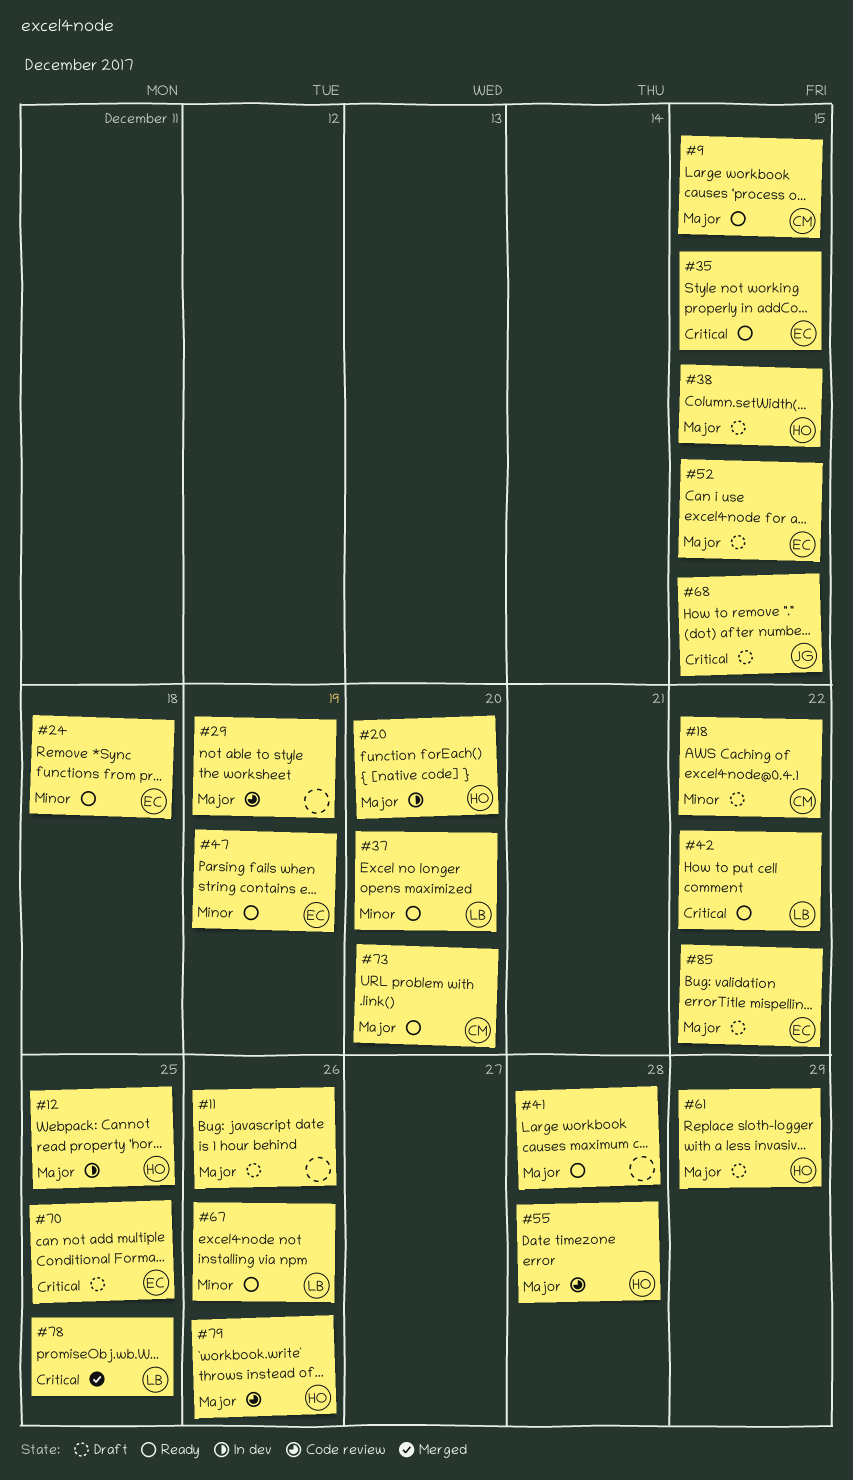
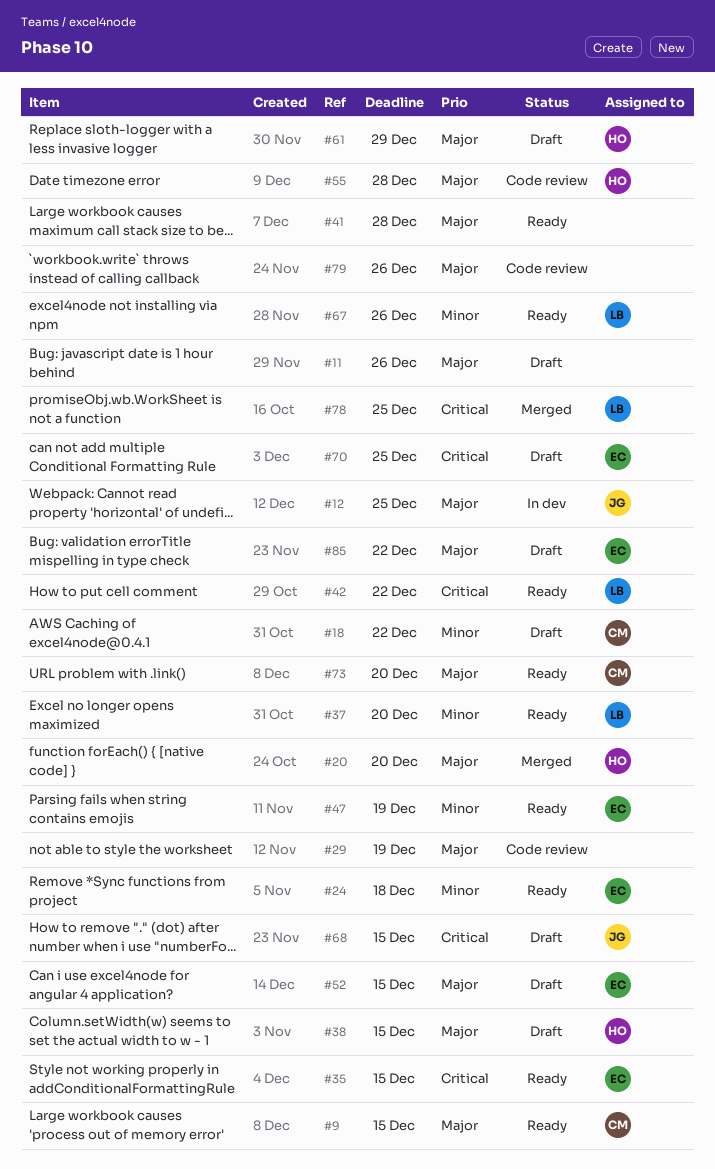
#12, owner: HO -> JG
#20, status: In dev -> Merged
#79, owner: HO -> none

